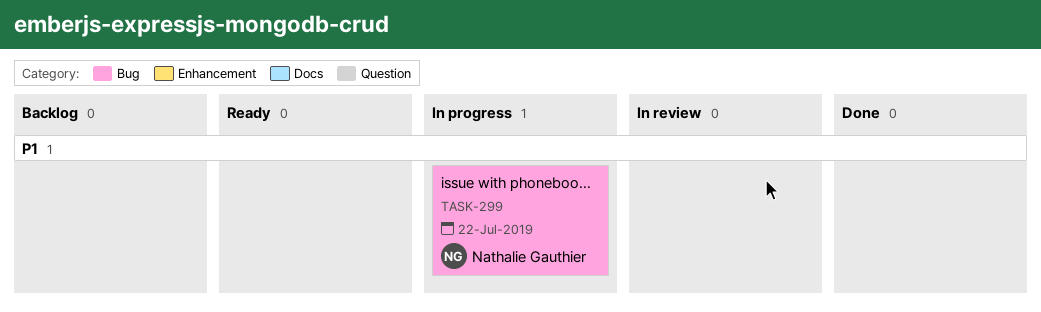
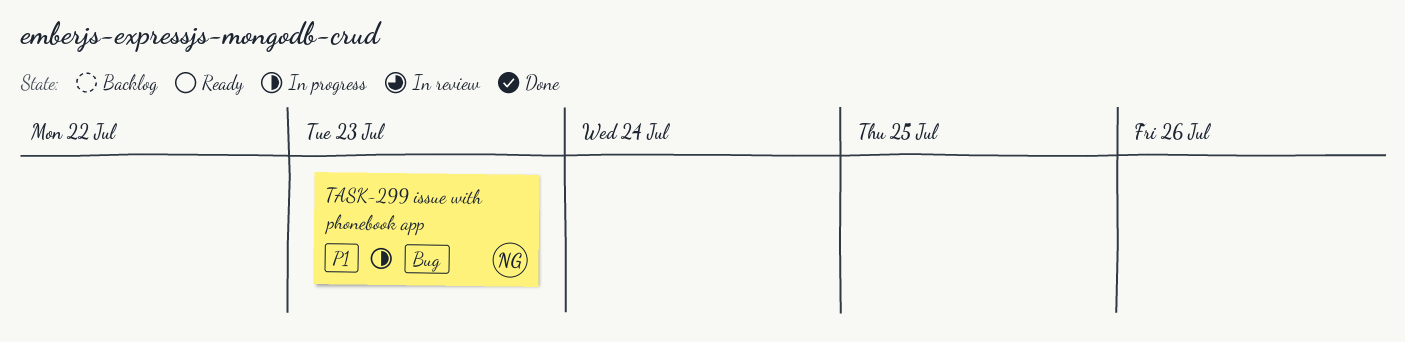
TASK-299, due: Jul 22 -> Jul 23

